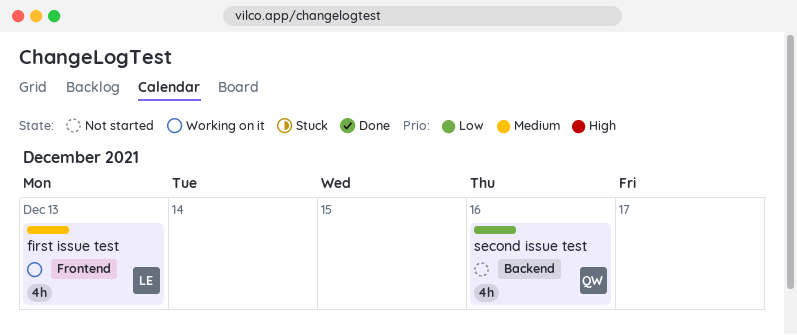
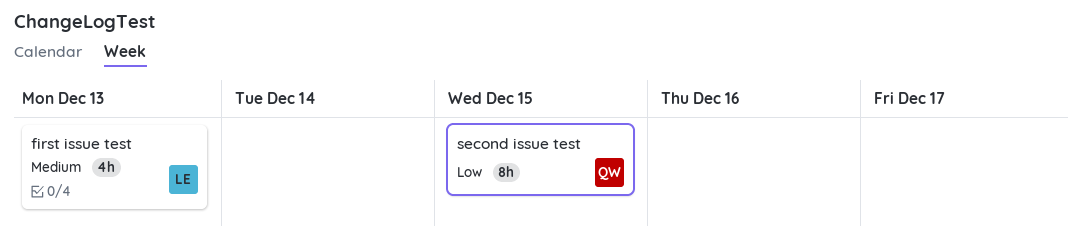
second issue test, estimate: 4h -> 8h
second issue test, due: Dec 16 -> Dec 15

